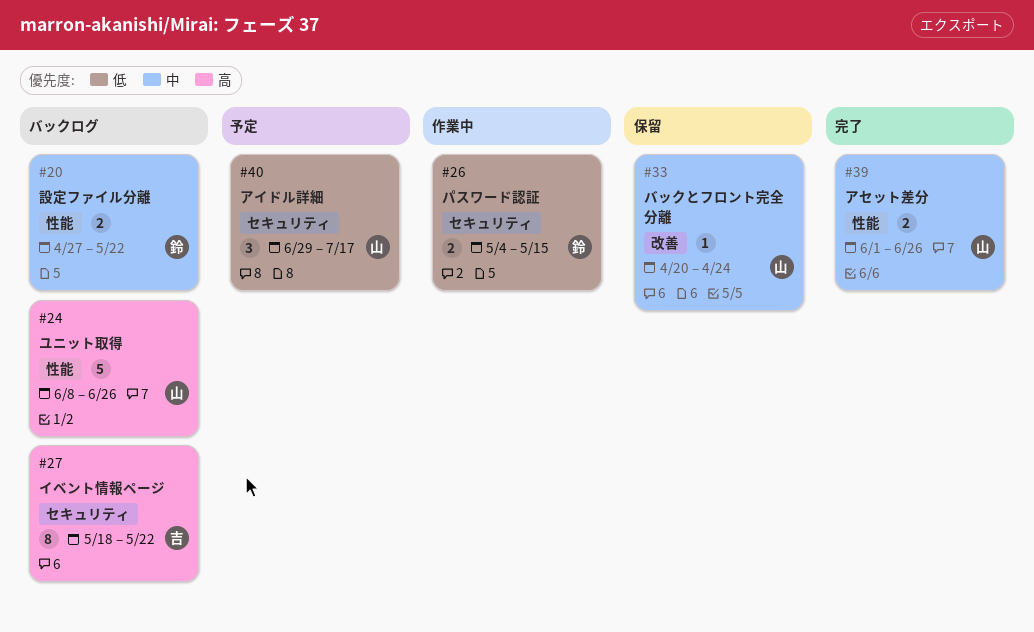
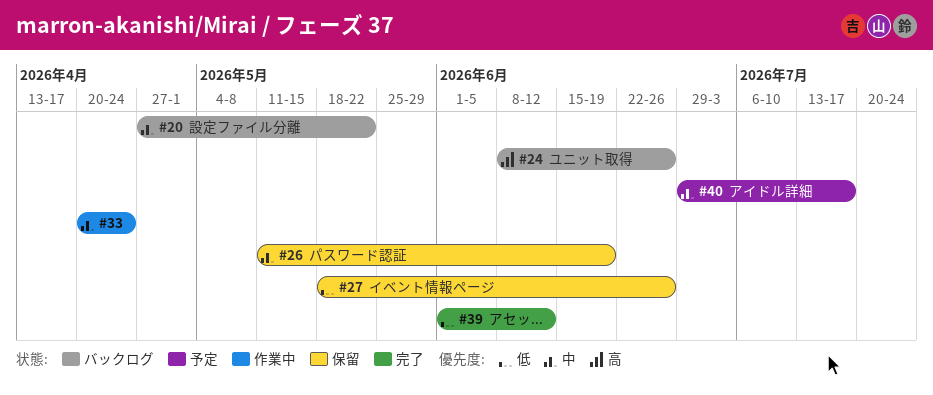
#26, status: 作業中 -> 保留
#26, priority: 低 -> 中
#26, start: May 4 -> May 11
#26, due: May 15 -> Jun 19
#27, status: バックログ -> 保留
#27, priority: 高 -> 低
#27, due: May 22 -> Jun 26
#33, status: 保留 -> 作業中
#39, priority: 中 -> 低
#39, due: Jun 26 -> Jun 12
#40, priority: 低 -> 中

